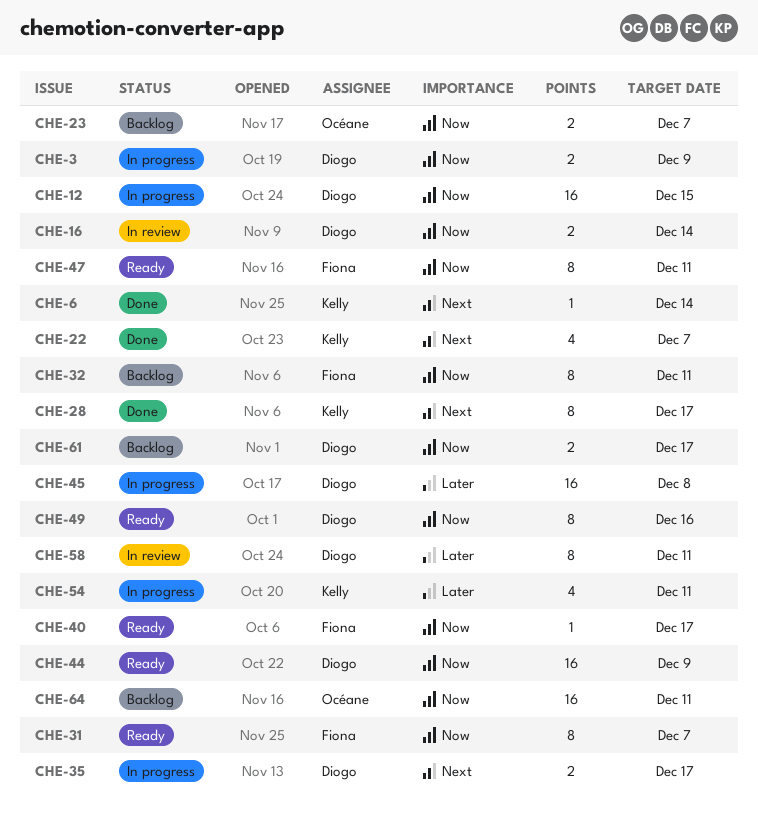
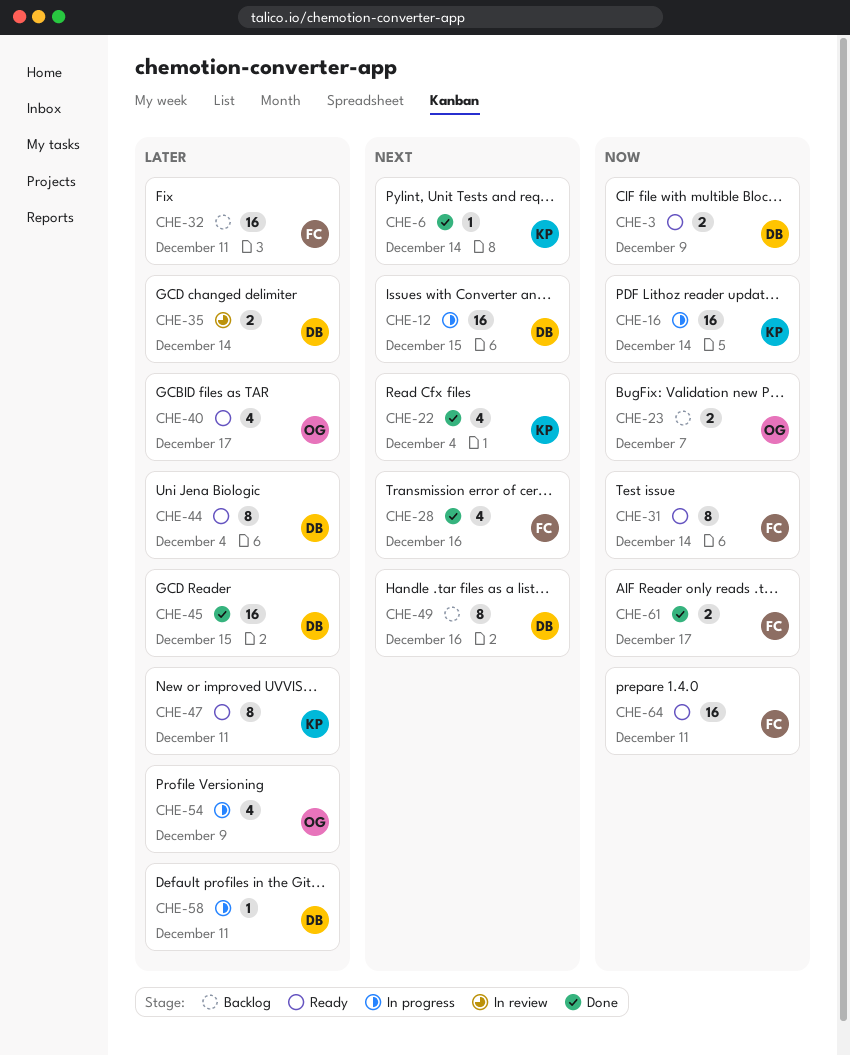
CHE-3, status: In progress -> Ready
CHE-12, priority: Now -> Next
CHE-16, status: In review -> In progress
CHE-16, owner: Diogo -> Kelly
CHE-16, estimate: 2 -> 16
CHE-22, due: Dec 7 -> Dec 4
CHE-28, owner: Kelly -> Fiona
CHE-28, estimate: 8 -> 4
CHE-28, due: Dec 17 -> Dec 16
CHE-31, due: Dec 7 -> Dec 14
CHE-32, priority: Now -> Later
CHE-32, estimate: 8 -> 16
CHE-35, status: In progress -> In review
CHE-35, priority: Next -> Later
CHE-35, due: Dec 17 -> Dec 14
CHE-40, owner: Fiona -> Océane
CHE-40, priority: Now -> Later
CHE-40, estimate: 1 -> 4
CHE-44, priority: Now -> Later
CHE-44, estimate: 16 -> 8
CHE-44, due: Dec 9 -> Dec 4
CHE-45, status: In progress -> Done
CHE-45, due: Dec 8 -> Dec 15
CHE-47, owner: Fiona -> Kelly
CHE-47, priority: Now -> Later
CHE-49, status: Ready -> Backlog
CHE-49, priority: Now -> Next
CHE-54, owner: Kelly -> Océane
CHE-54, due: Dec 11 -> Dec 9
CHE-58, status: In review -> In progress
CHE-58, estimate: 8 -> 1
CHE-61, status: Backlog -> Done
CHE-61, owner: Diogo -> Fiona
CHE-64, status: Backlog -> Ready
CHE-64, owner: Océane -> Fiona

